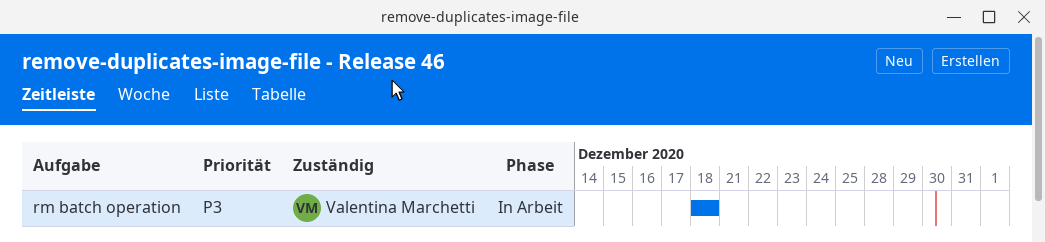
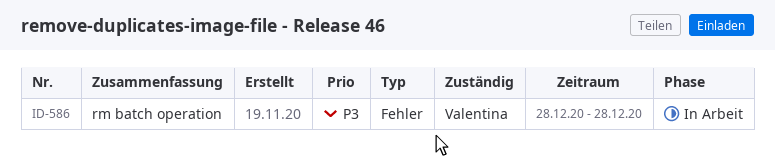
rm batch operation, start: Dec 18 -> Dec 28
rm batch operation, due: Dec 18 -> Dec 28

